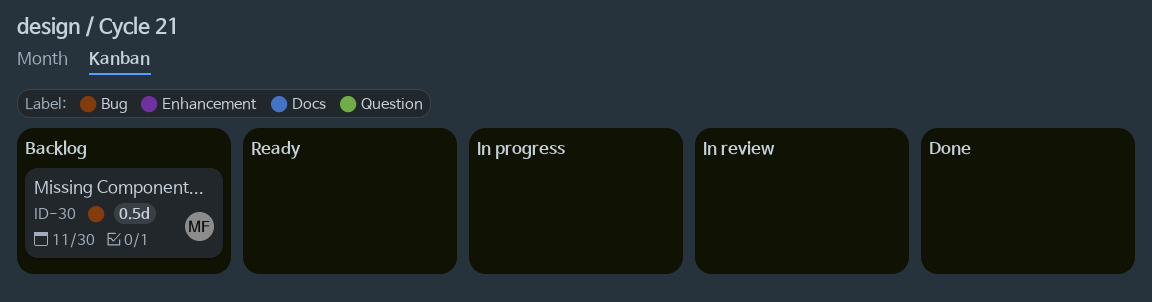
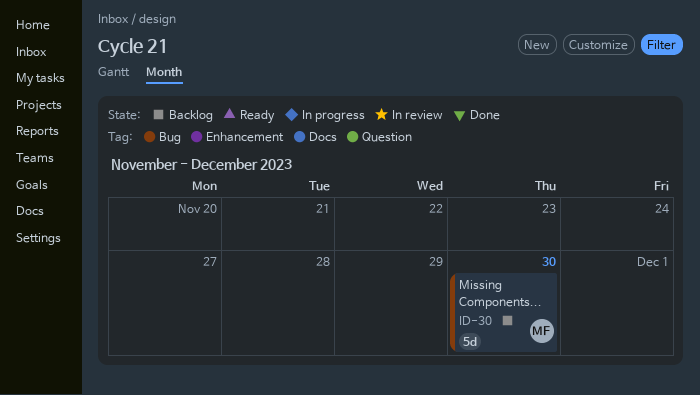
ID-30, estimate: 0.5d -> 5d

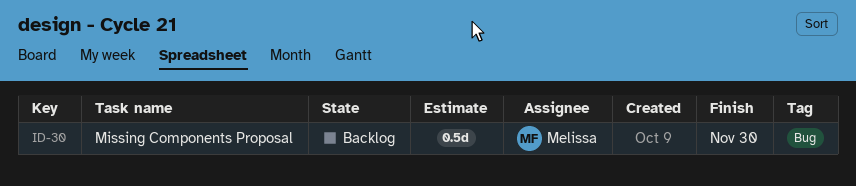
ID-30, estimate: 5d -> 0.5d

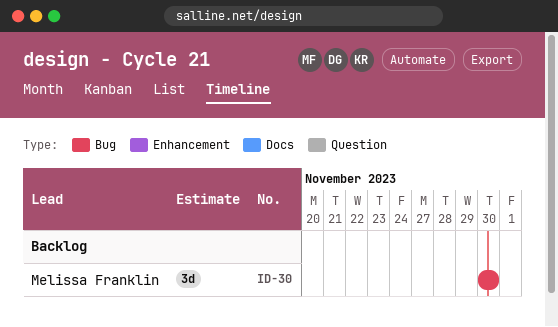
ID-30, estimate: 0.5d -> 3d

